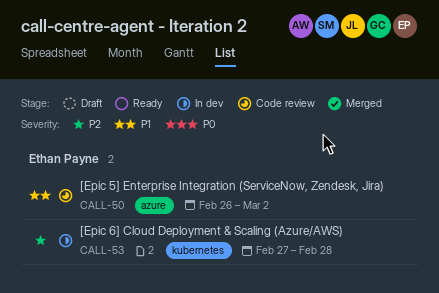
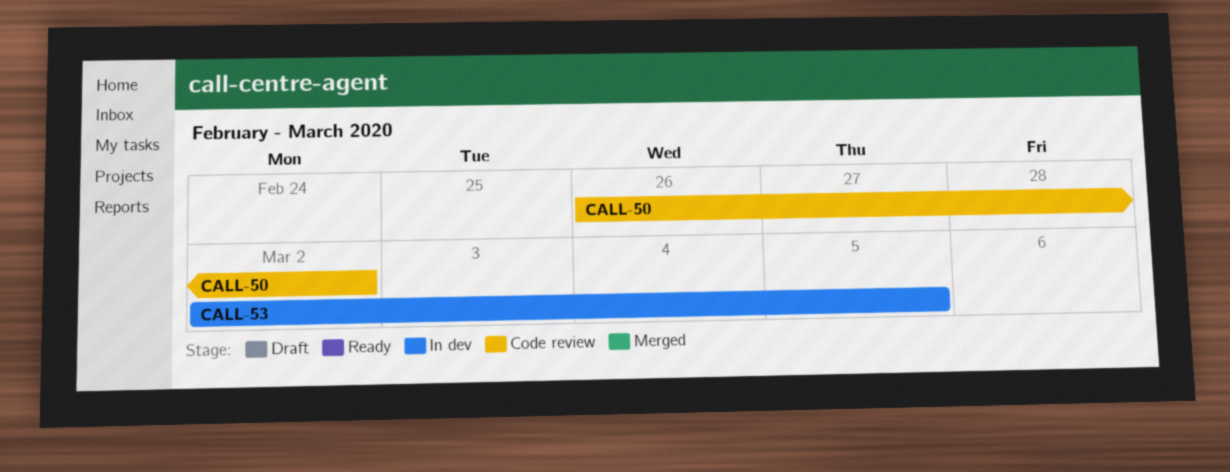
CALL-53, start: Feb 27 -> Mar 2
CALL-53, due: Feb 28 -> Mar 5

